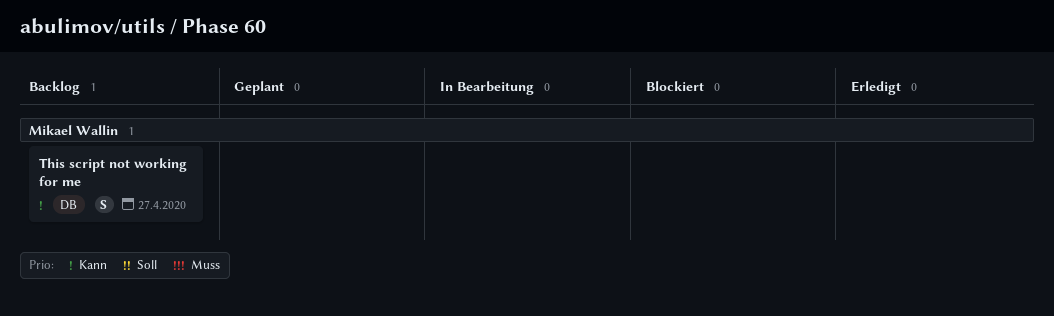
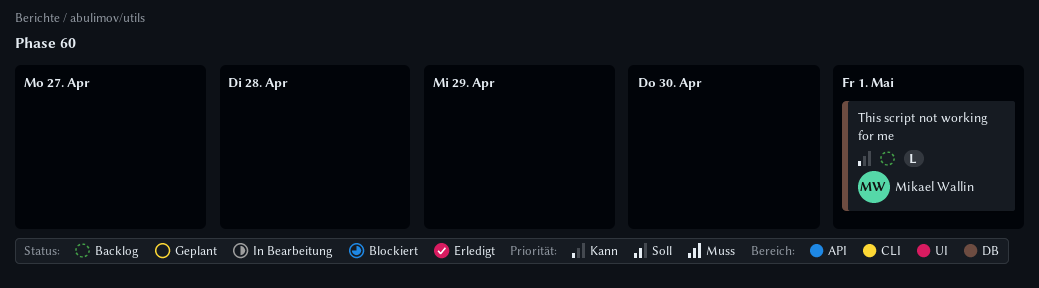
This script not working for me, estimate: S -> L
This script not working for me, due: Apr 27 -> May 1

